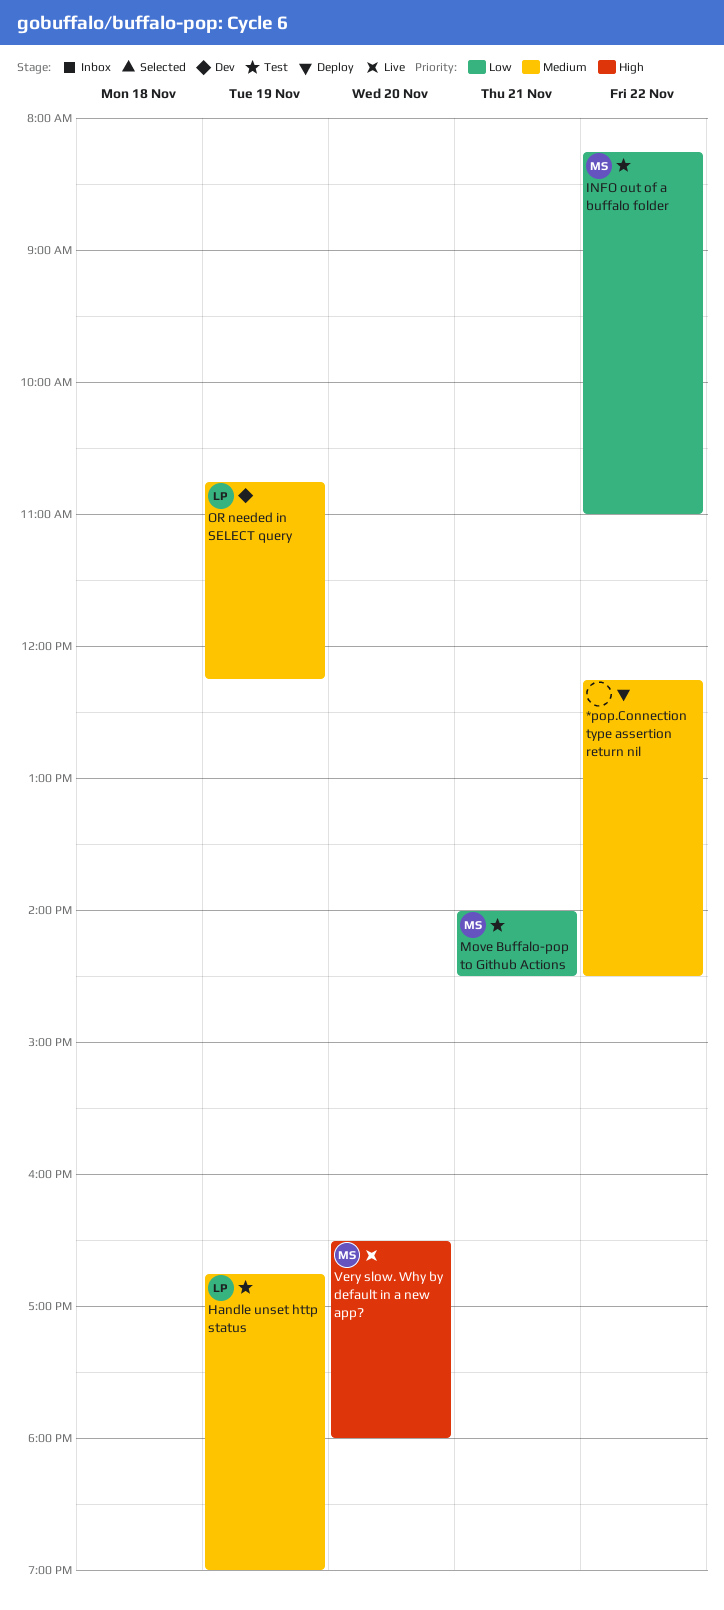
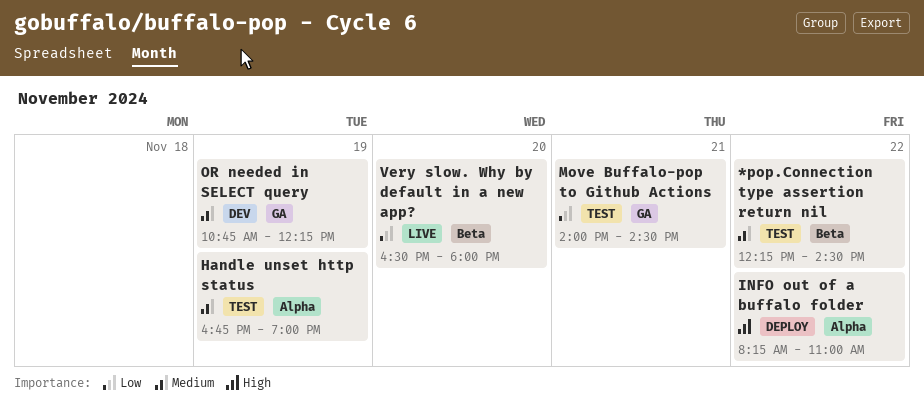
*pop.Connection type assertion return nil, status: Deploy -> Test
INFO out of a buffalo folder, status: Test -> Deploy
INFO out of a buffalo folder, priority: Low -> High
Very slow. Why by default in a new app?, priority: High -> Low

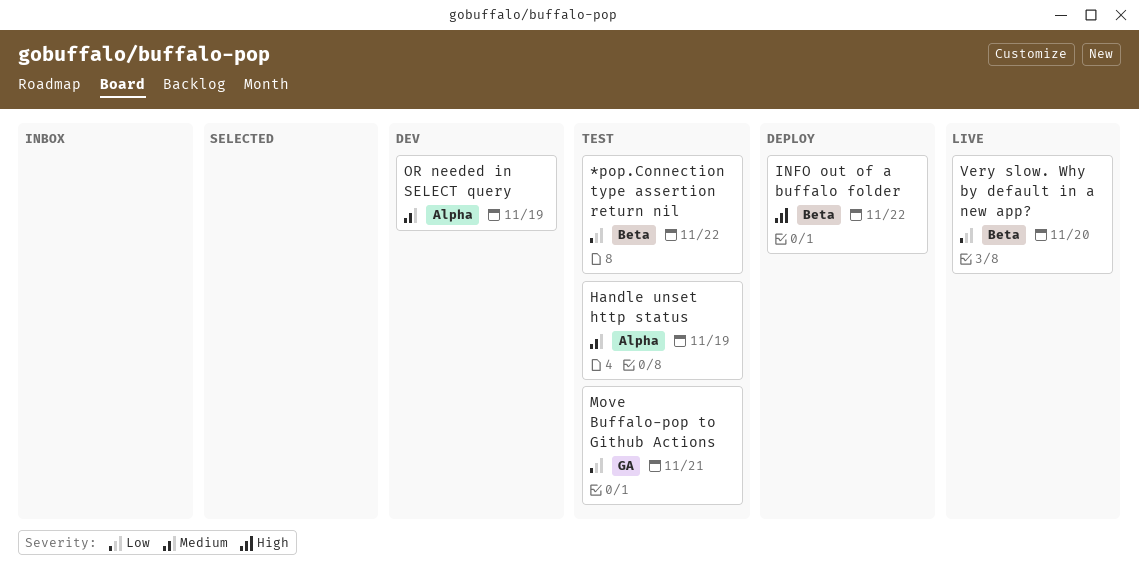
*pop.Connection type assertion return nil, priority: Medium -> Low
INFO out of a buffalo folder, label: Alpha -> Beta
OR needed in SELECT query, label: GA -> Alpha

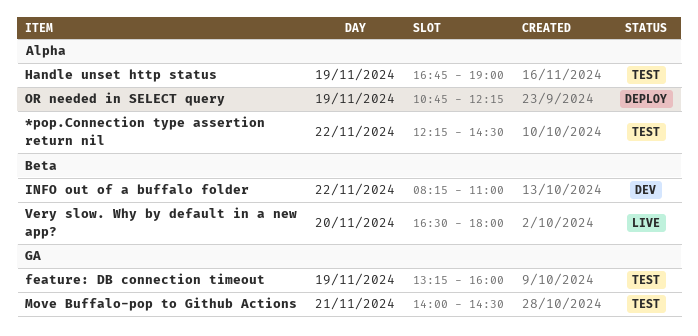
*pop.Connection type assertion return nil, label: Beta -> Alpha
feature: DB connection timeout: none -> present
INFO out of a buffalo folder, status: Deploy -> Dev
OR needed in SELECT query, status: Dev -> Deploy

